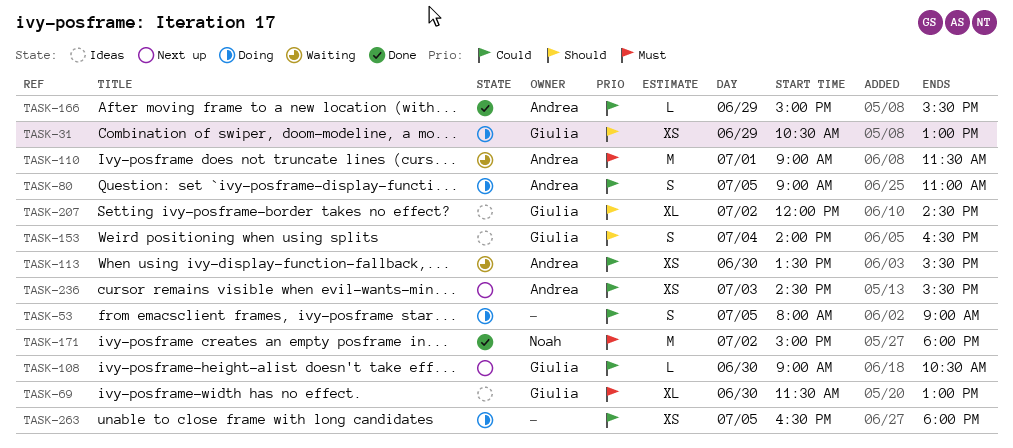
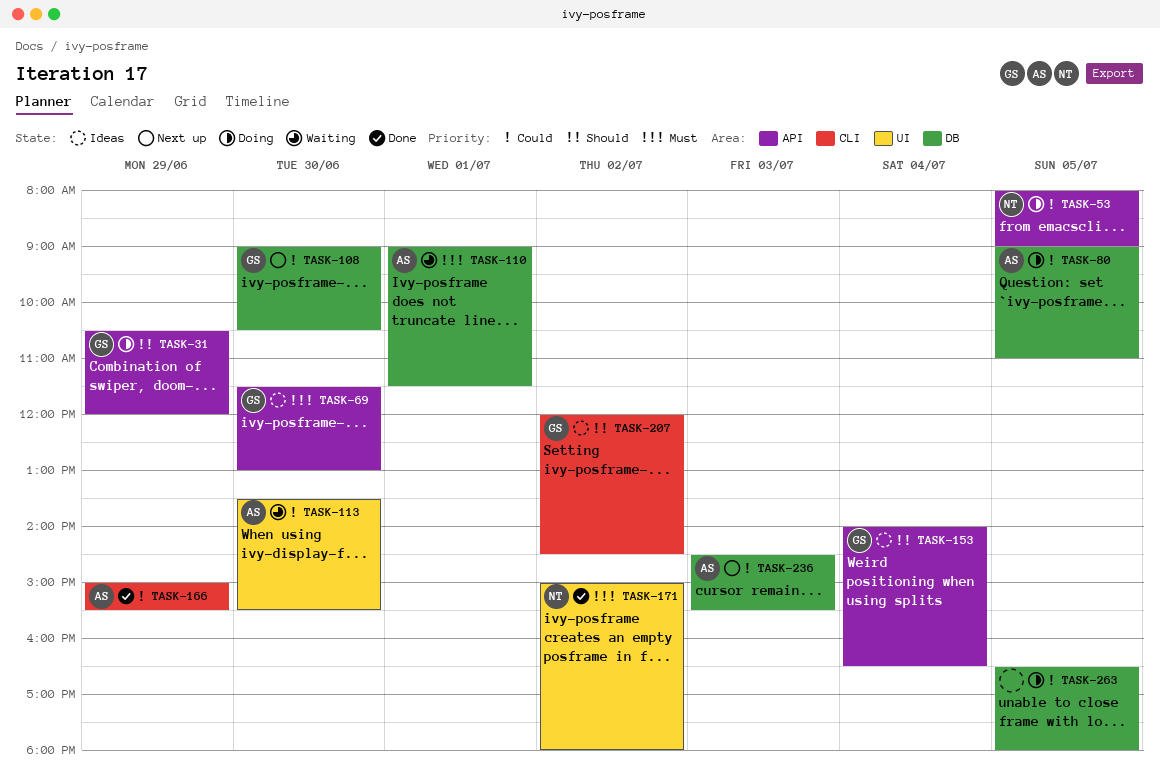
TASK-31, ends: 13:00 -> 12:00
TASK-53, owner: none -> Noah

